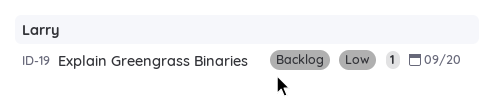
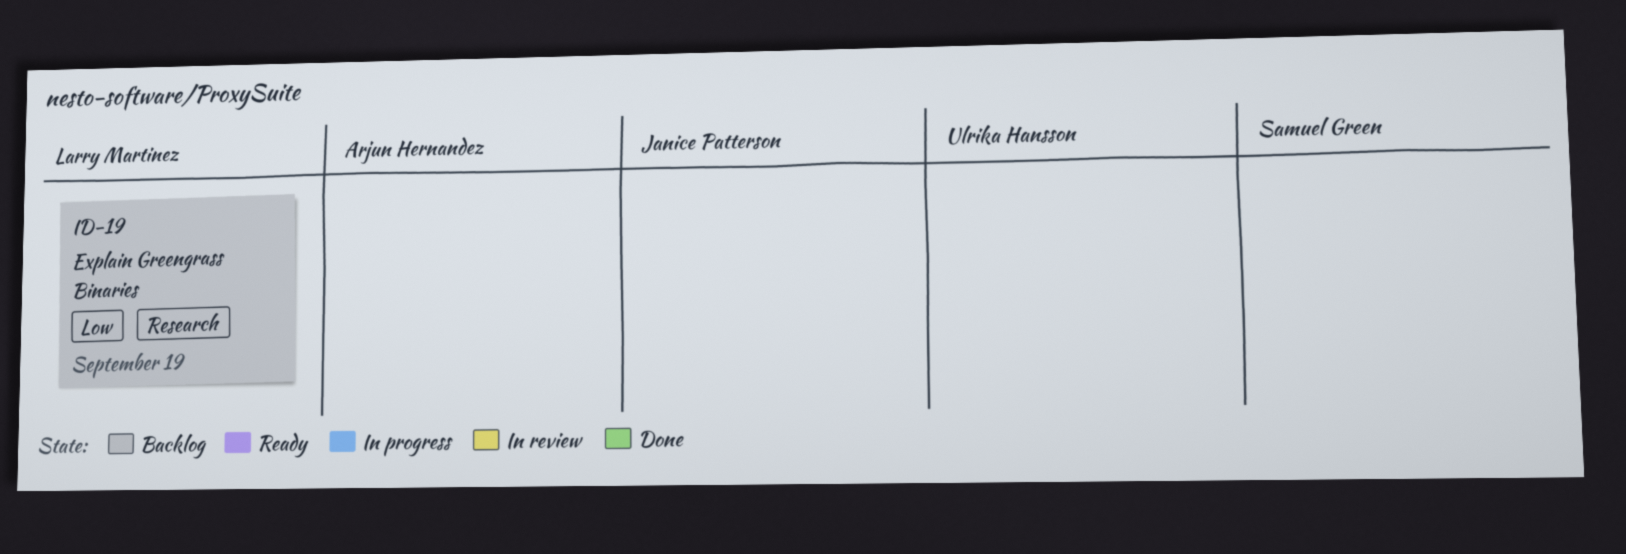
ID-19, due: Sep 20 -> Sep 19

